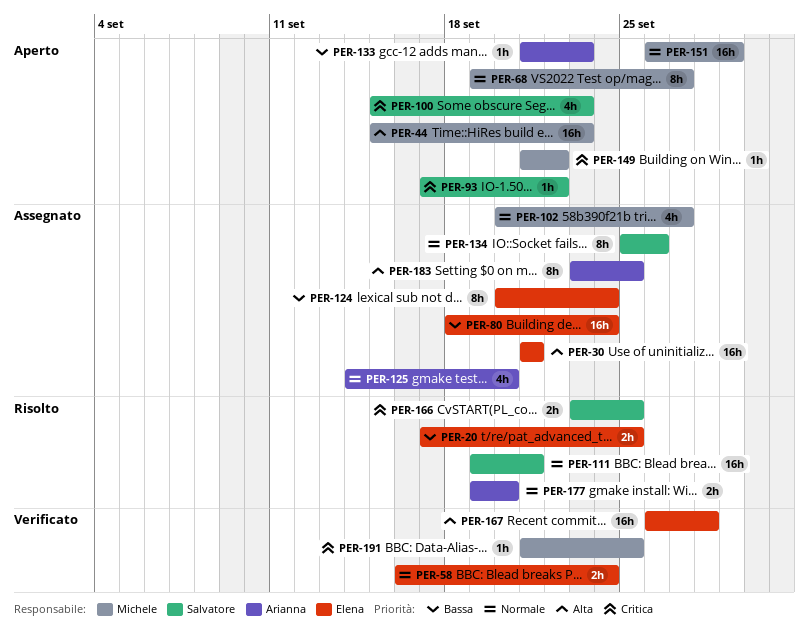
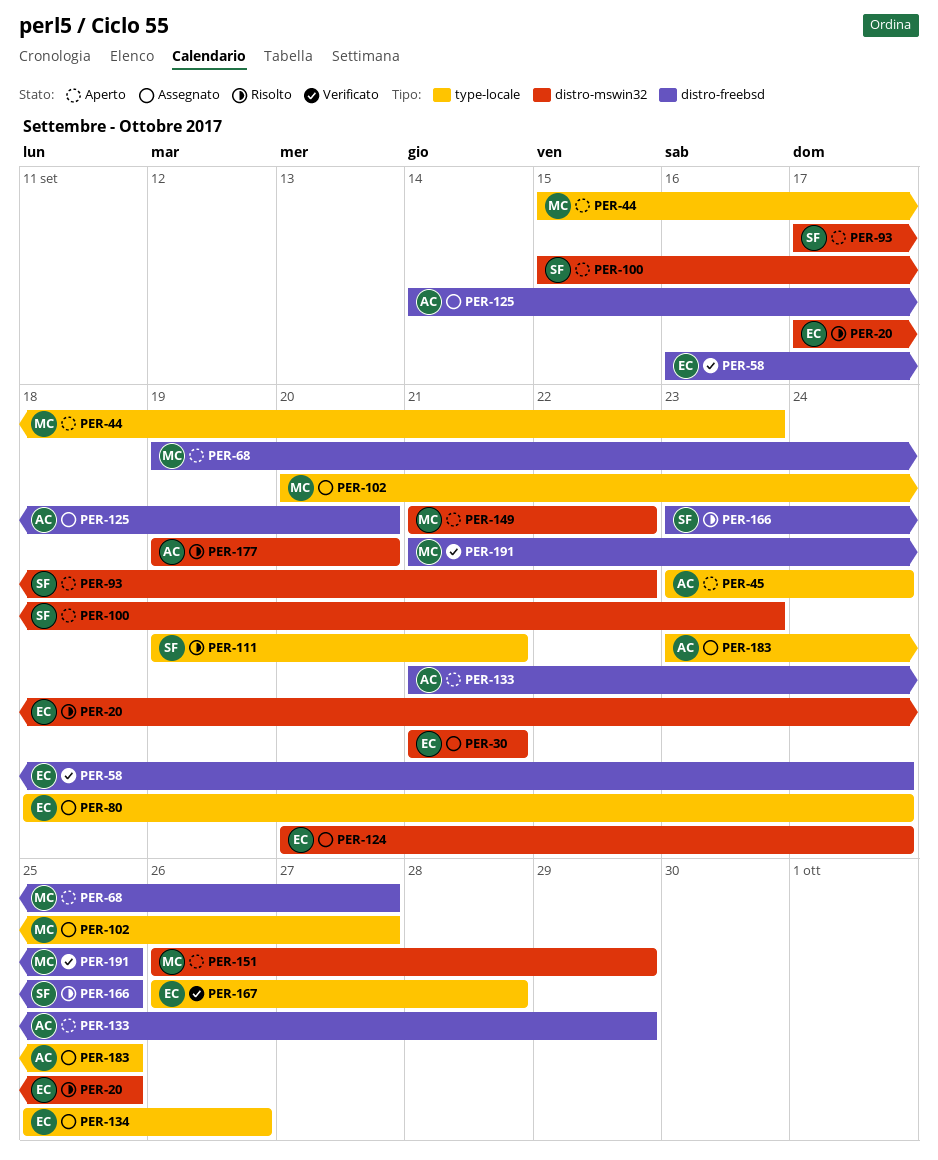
PER-45: none -> present
PER-133, due: Sep 23 -> Sep 29
PER-134, owner: Salvatore -> Elena

